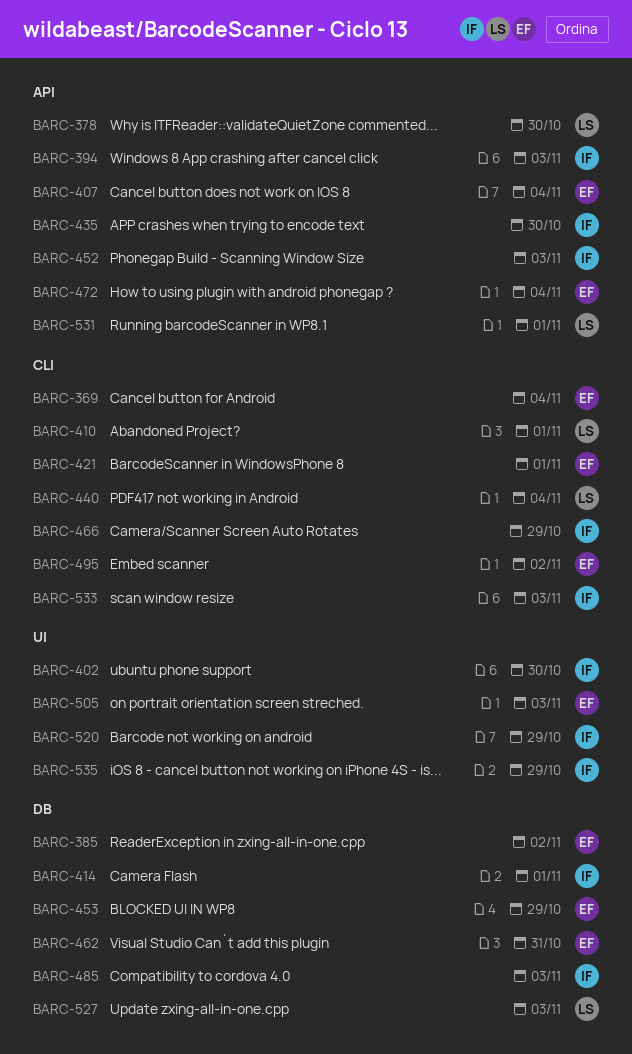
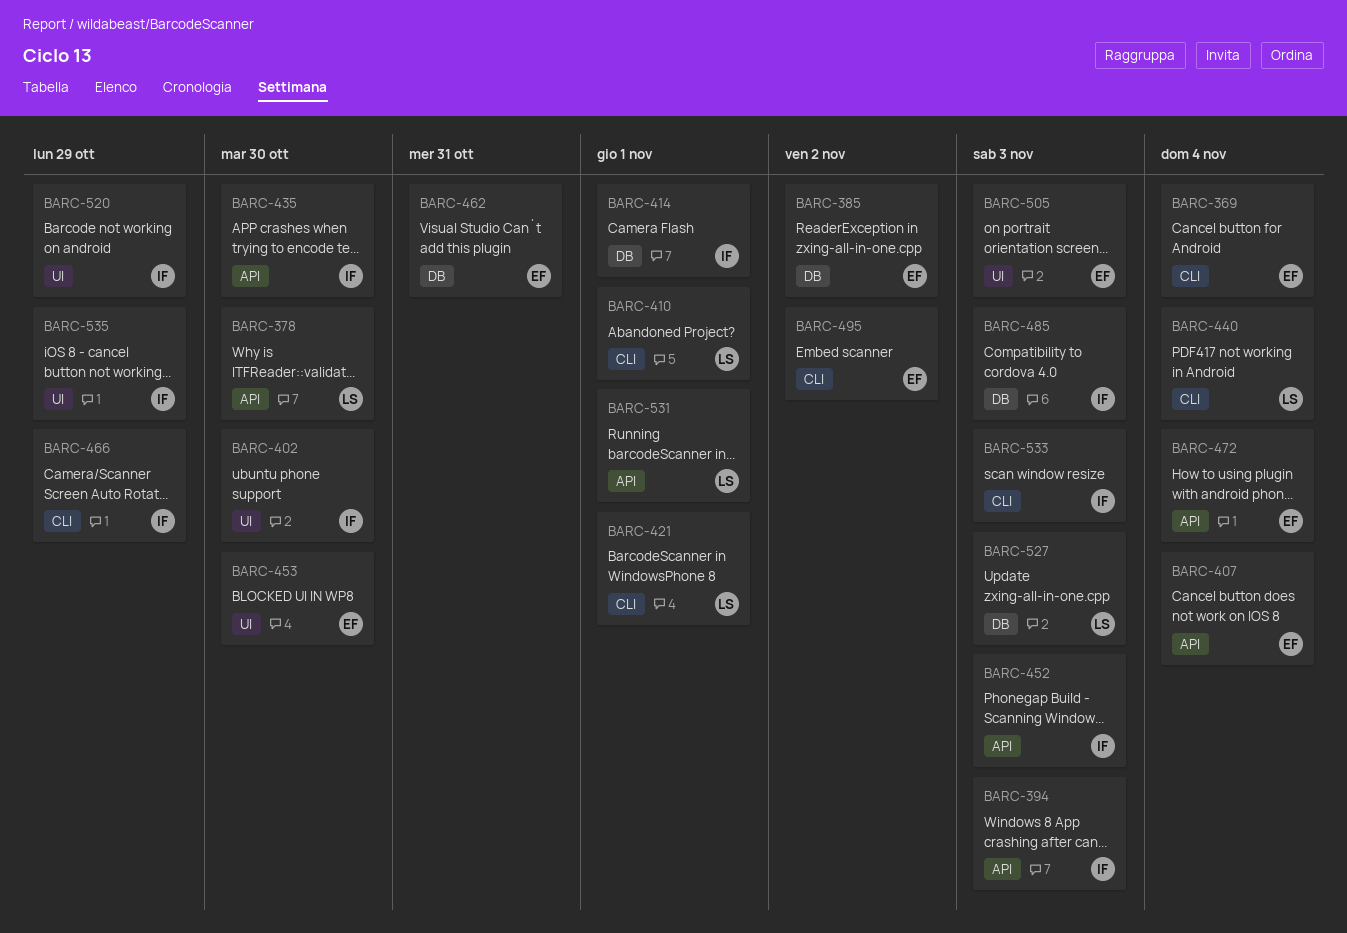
BARC-421, owner: EF -> LS
BARC-453, label: DB -> UI
BARC-453, due: Oct 29 -> Oct 30

